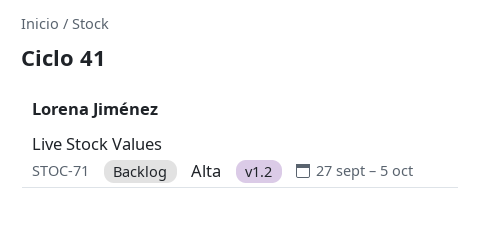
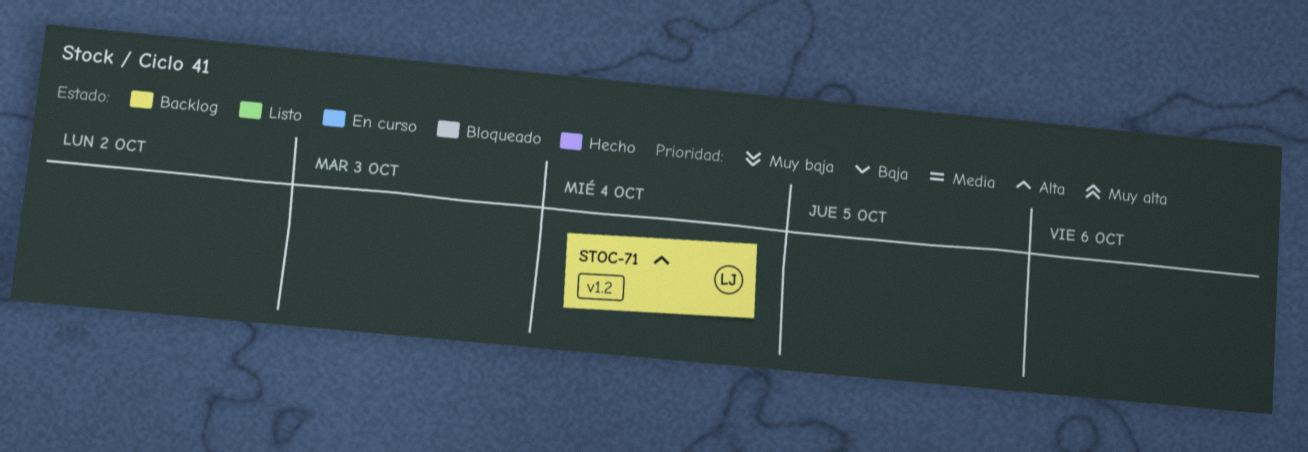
STOC-71, due: Oct 5 -> Oct 4

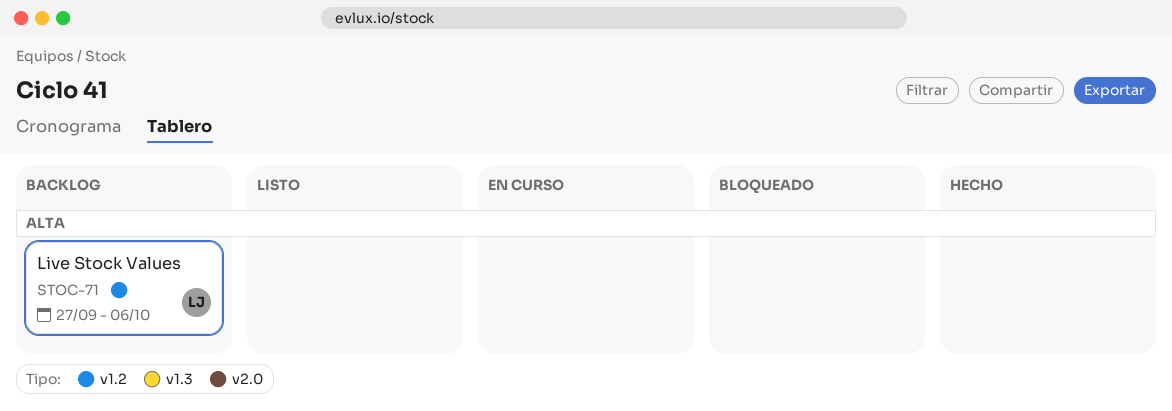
STOC-71, due: Oct 4 -> Oct 6

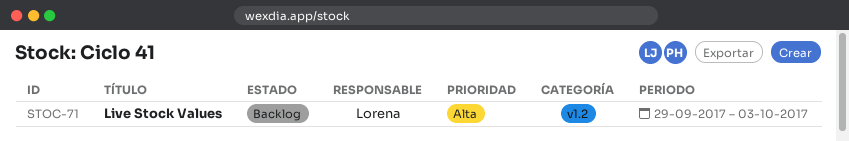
STOC-71, start: Sep 27 -> Sep 29
STOC-71, due: Oct 6 -> Oct 3

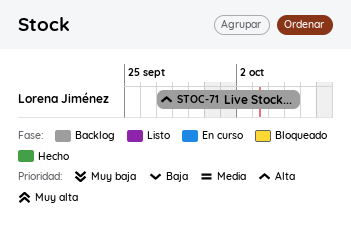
STOC-71, start: Sep 29 -> Sep 27
STOC-71, due: Oct 3 -> Oct 5

